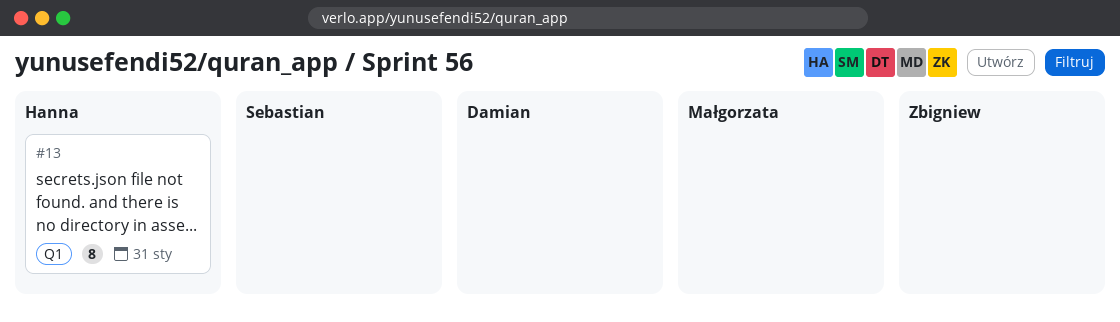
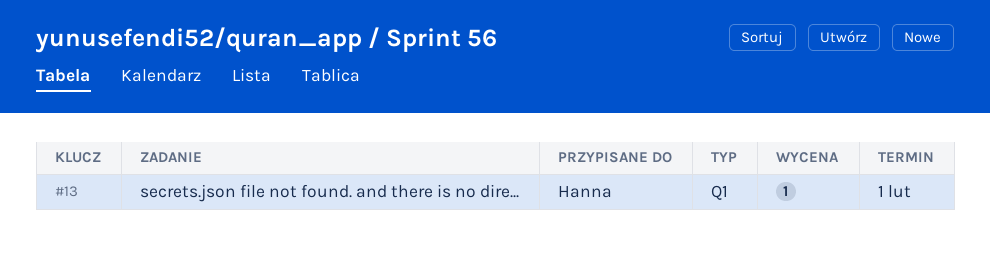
#13, estimate: 8 -> 1
#13, due: Jan 31 -> Feb 1

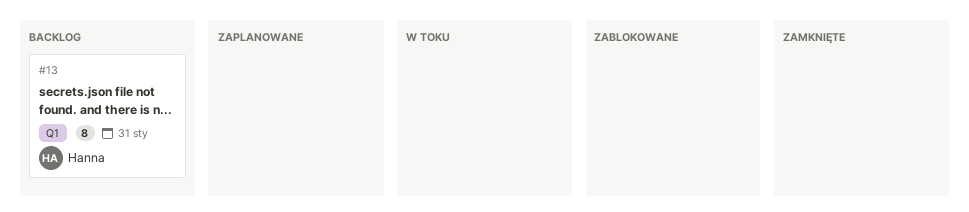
#13, estimate: 1 -> 8
#13, due: Feb 1 -> Jan 31

